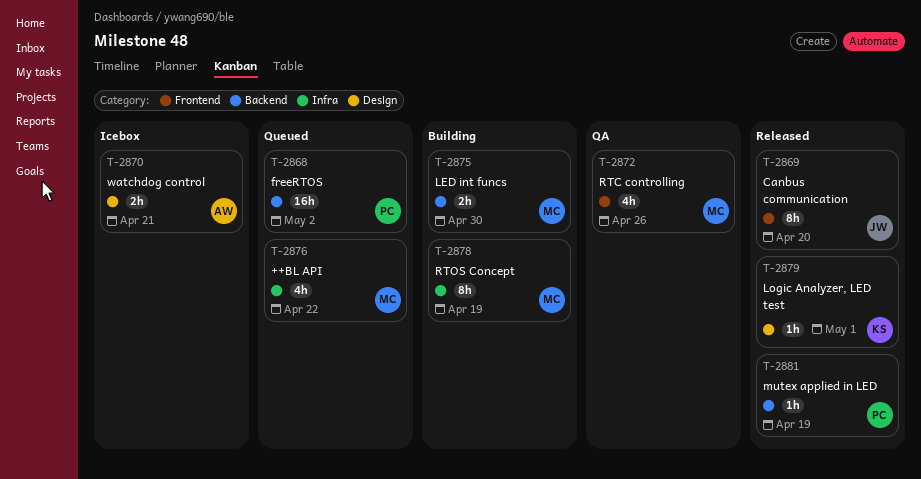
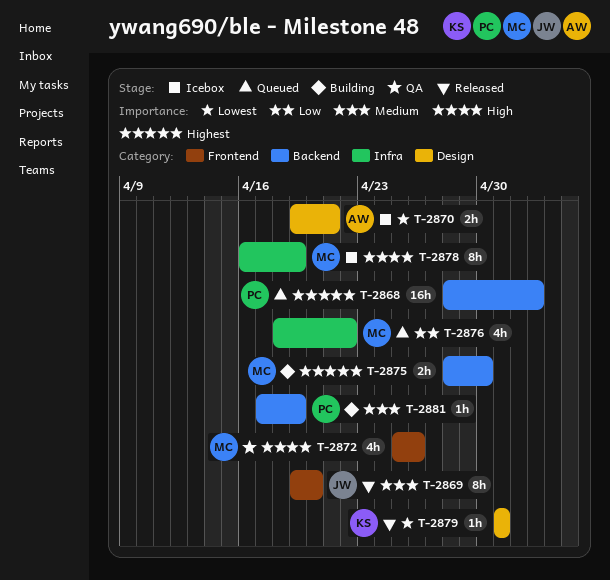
T-2868, due: May 2 -> May 3
T-2878, status: Building -> Icebox
T-2881, status: Released -> Building

